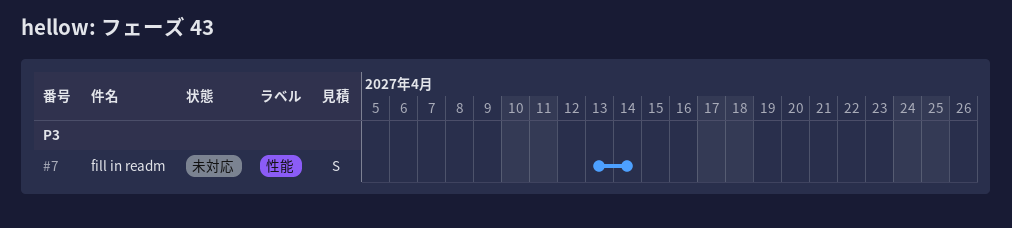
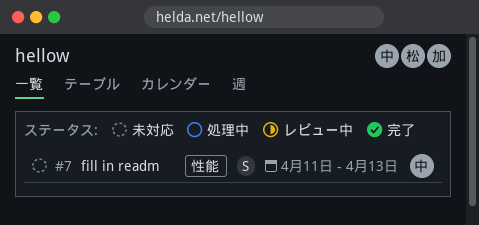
#7, start: Apr 13 -> Apr 11
#7, due: Apr 14 -> Apr 13

